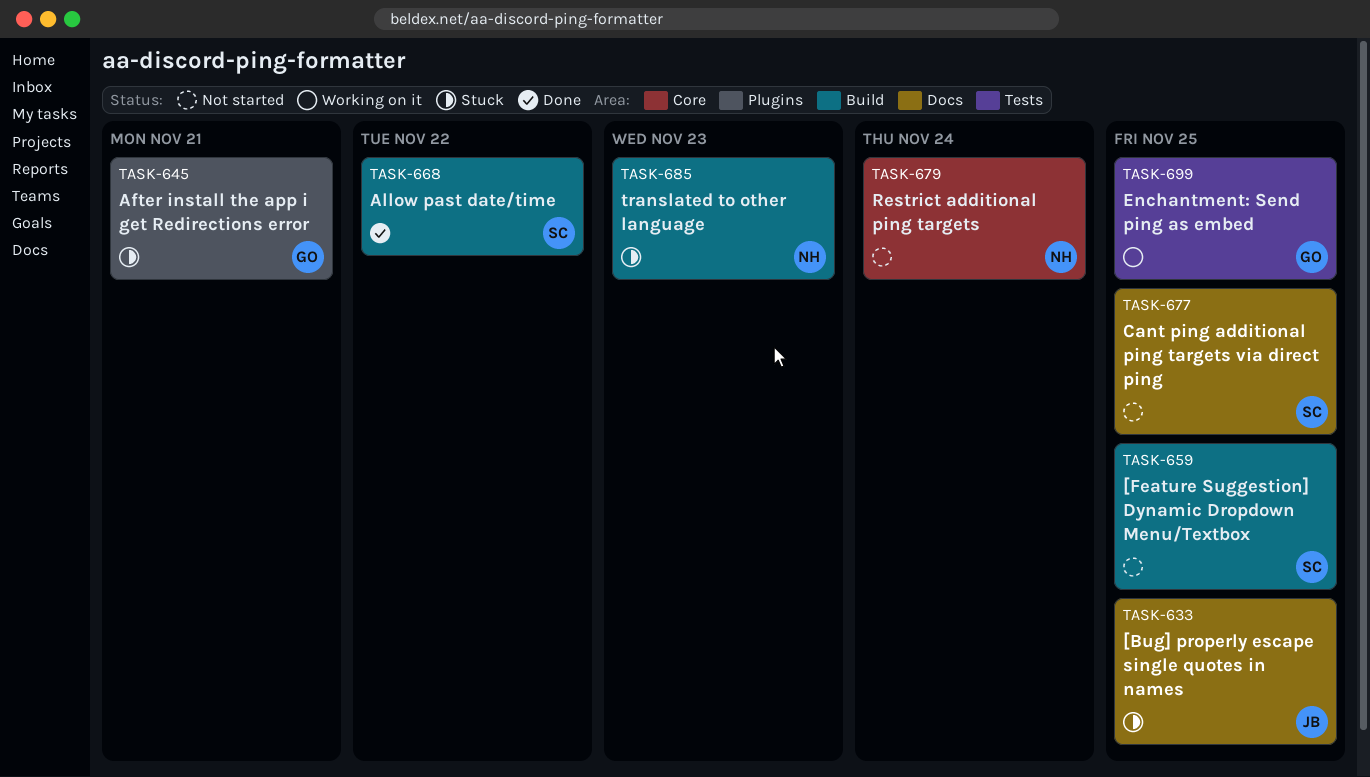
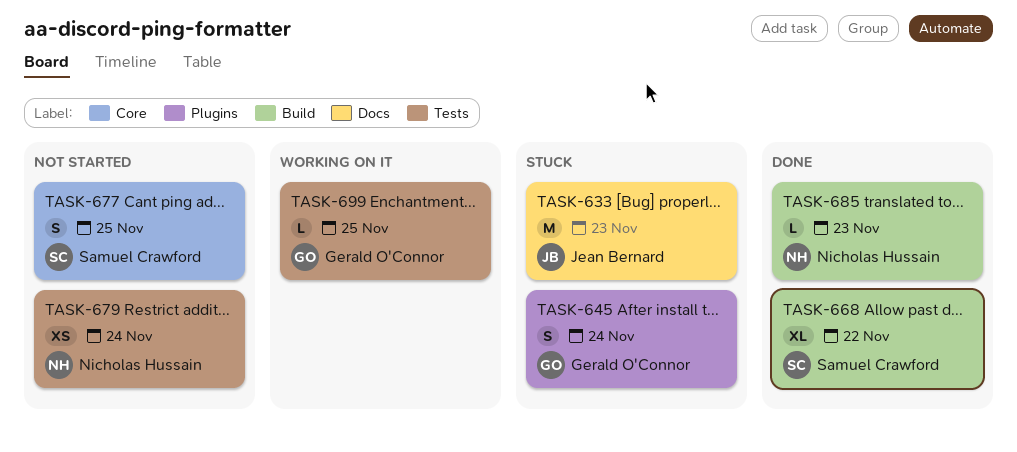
TASK-633, due: Nov 25 -> Nov 23
TASK-645, due: Nov 21 -> Nov 24
TASK-659: present -> none
TASK-677, label: Docs -> Core
TASK-679, label: Core -> Tests
TASK-685, status: Stuck -> Done

